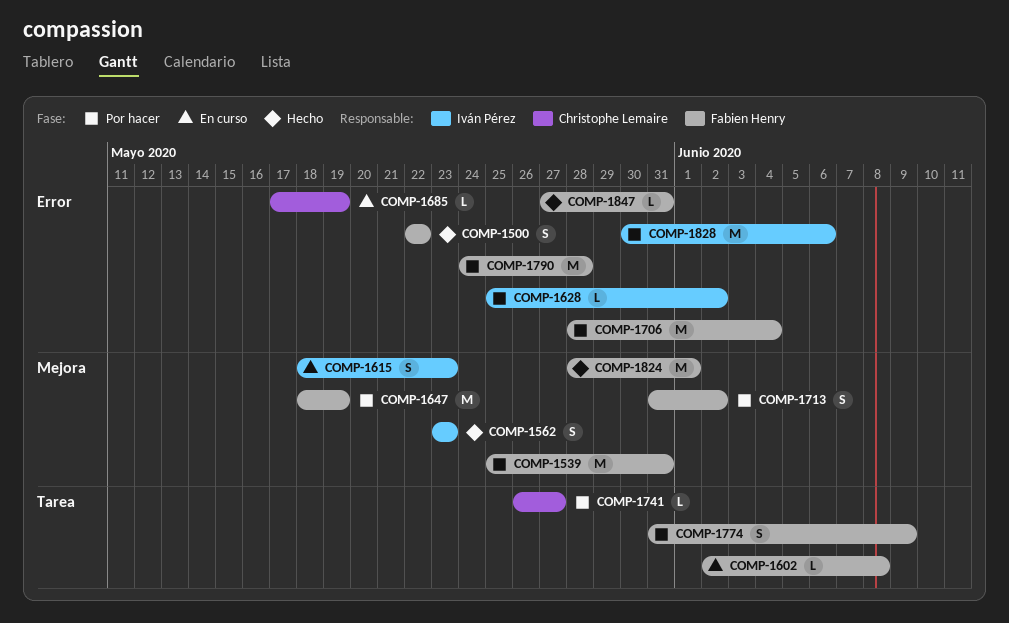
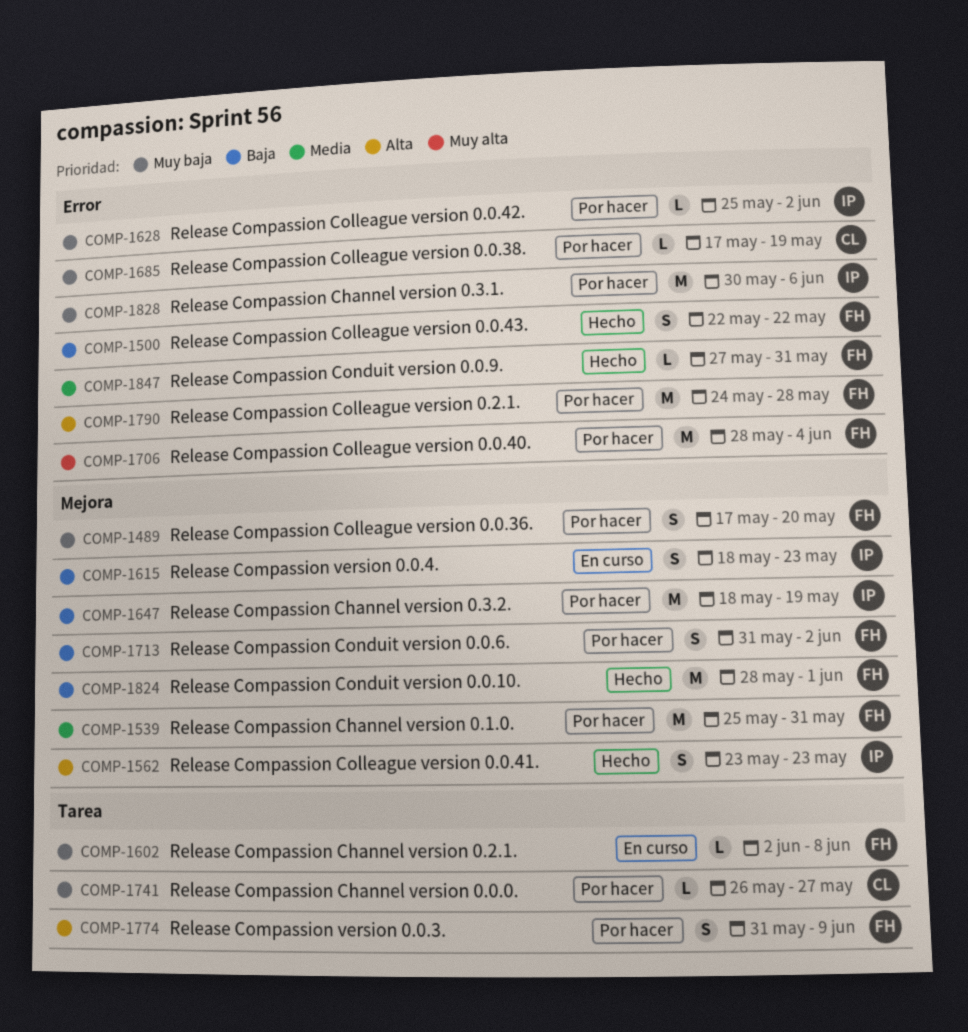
COMP-1489: none -> present
COMP-1647, owner: Fabien Henry -> Iván Pérez
COMP-1685, status: En curso -> Por hacer

